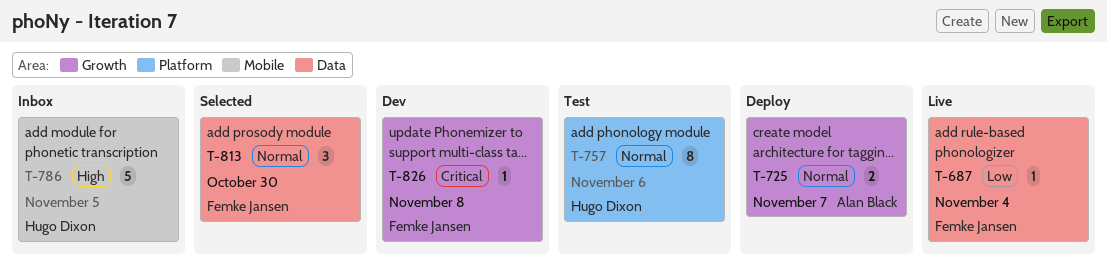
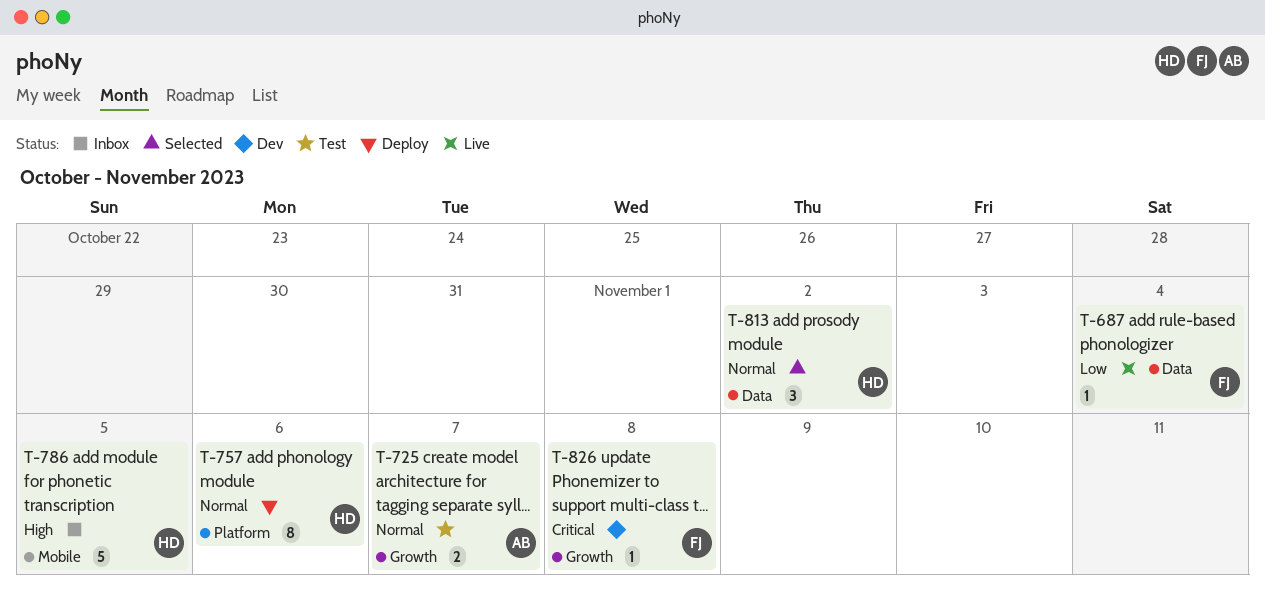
T-725, status: Deploy -> Test
T-757, status: Test -> Deploy
T-813, owner: Femke Jansen -> Hugo Dixon
T-813, due: Oct 30 -> Nov 2

